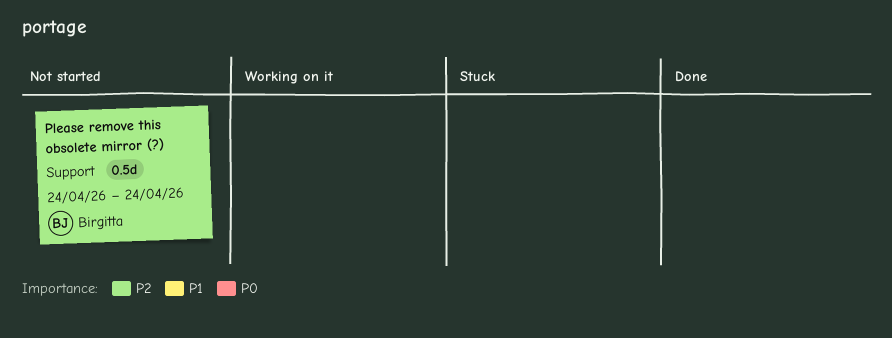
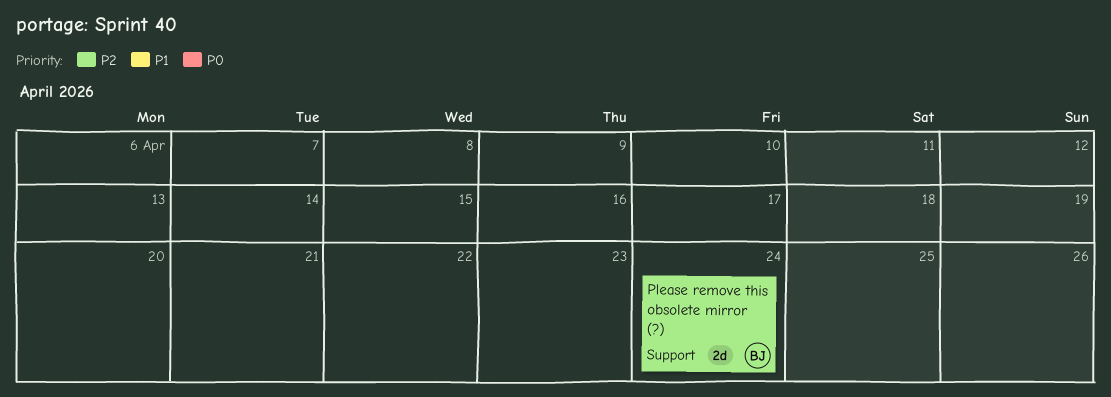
Please remove this obsolete mirror (?), estimate: 0.5d -> 2d

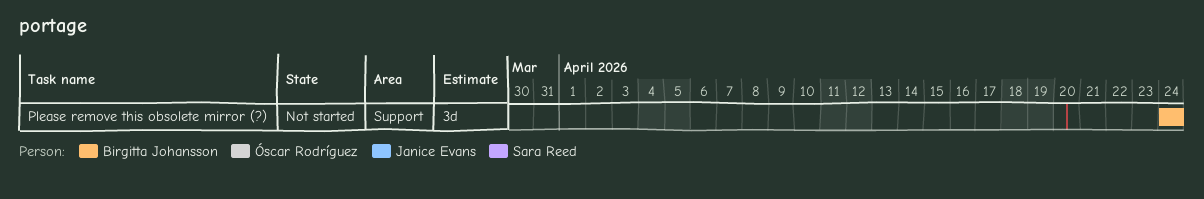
Please remove this obsolete mirror (?), estimate: 2d -> 3d

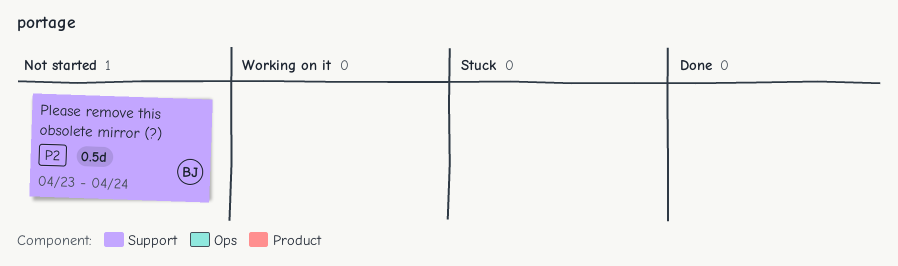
Please remove this obsolete mirror (?), estimate: 3d -> 0.5d
Please remove this obsolete mirror (?), start: Apr 24 -> Apr 23

